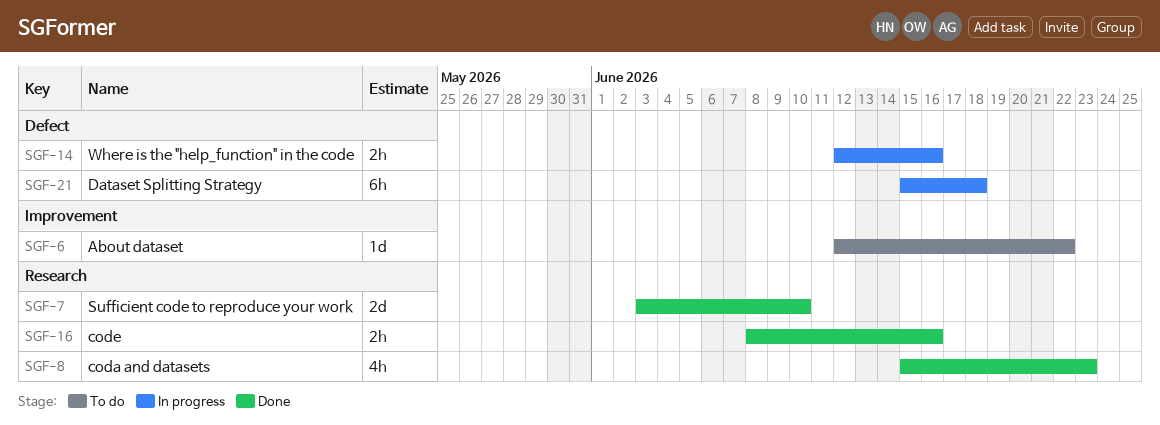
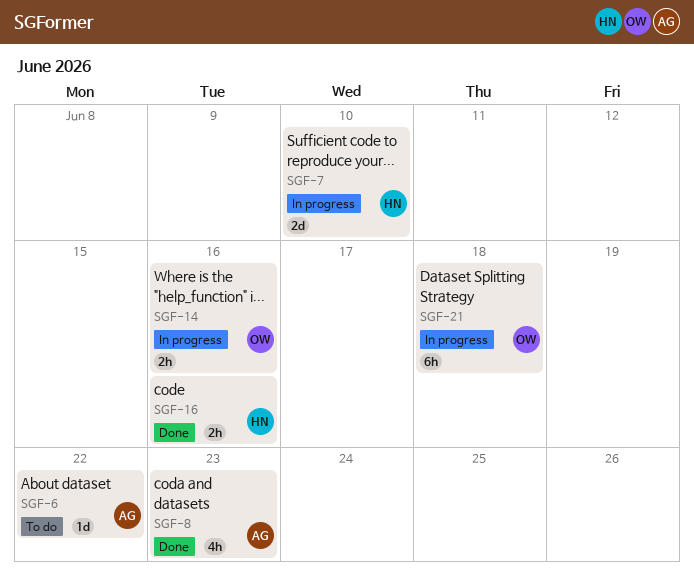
SGF-7, status: Done -> In progress

